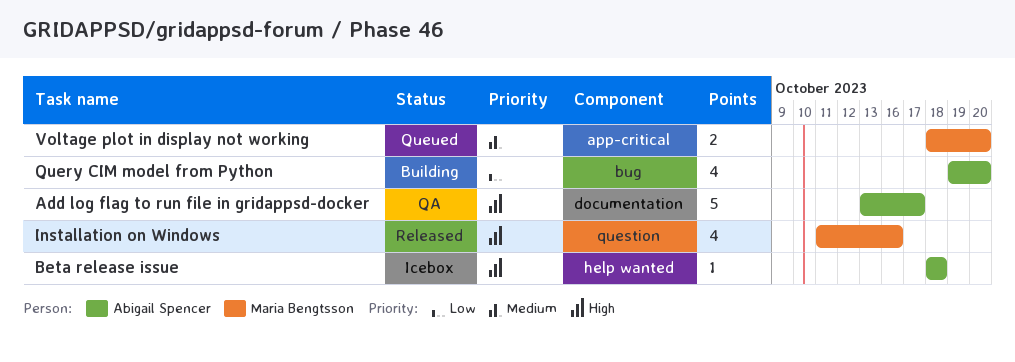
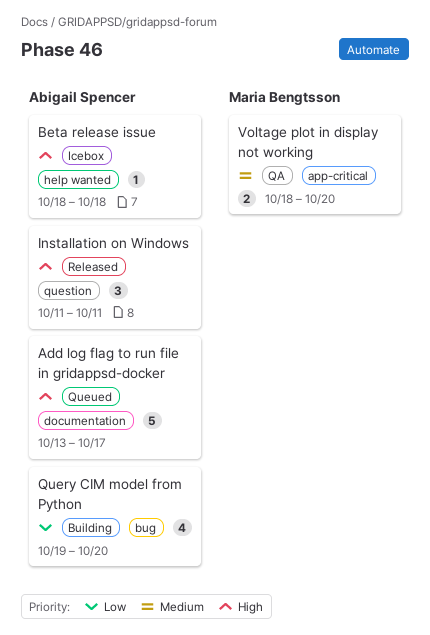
Add log flag to run file in gridappsd-docker, status: QA -> Queued
Installation on Windows, owner: Maria Bengtsson -> Abigail Spencer
Installation on Windows, estimate: 4 -> 3
Installation on Windows, due: Oct 16 -> Oct 11
Voltage plot in display not working, status: Queued -> QA

